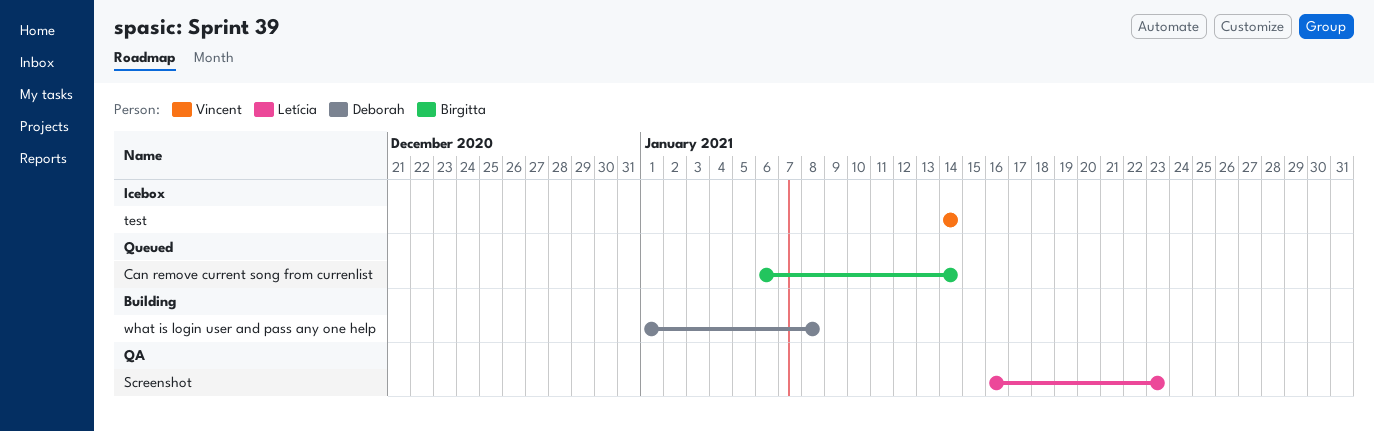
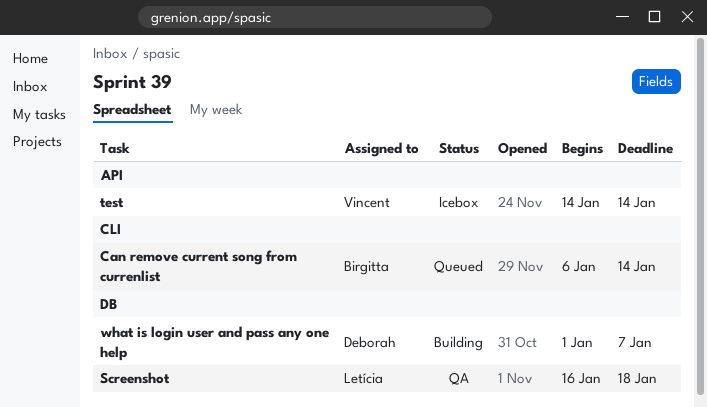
Screenshot, due: Jan 23 -> Jan 18
what is login user and pass any one help, due: Jan 8 -> Jan 7

